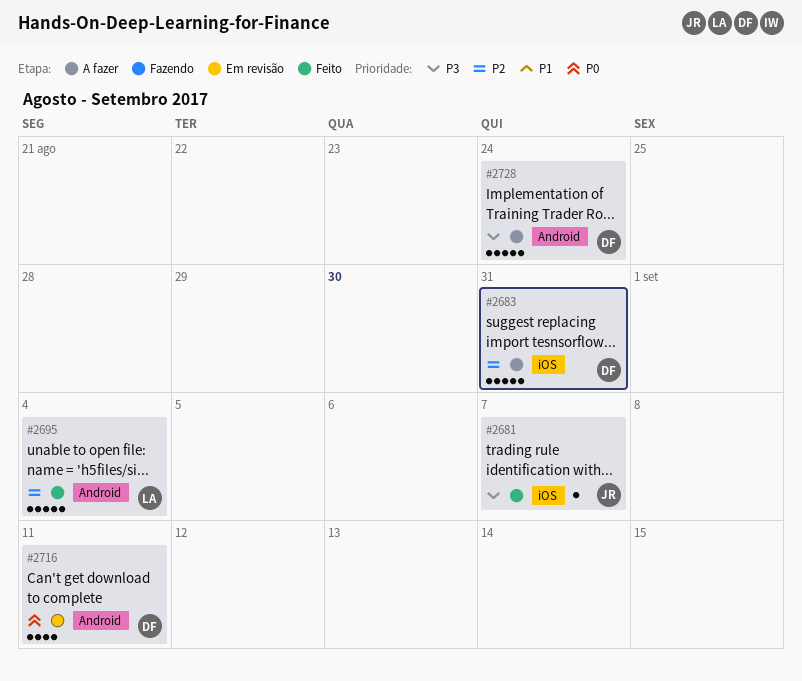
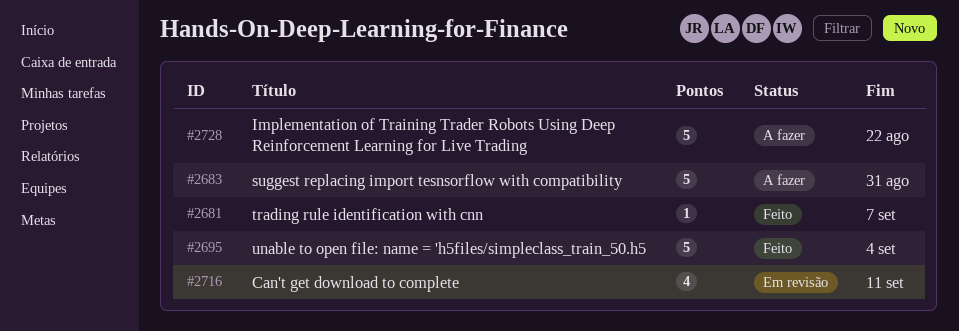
#2728, due: Aug 24 -> Aug 22

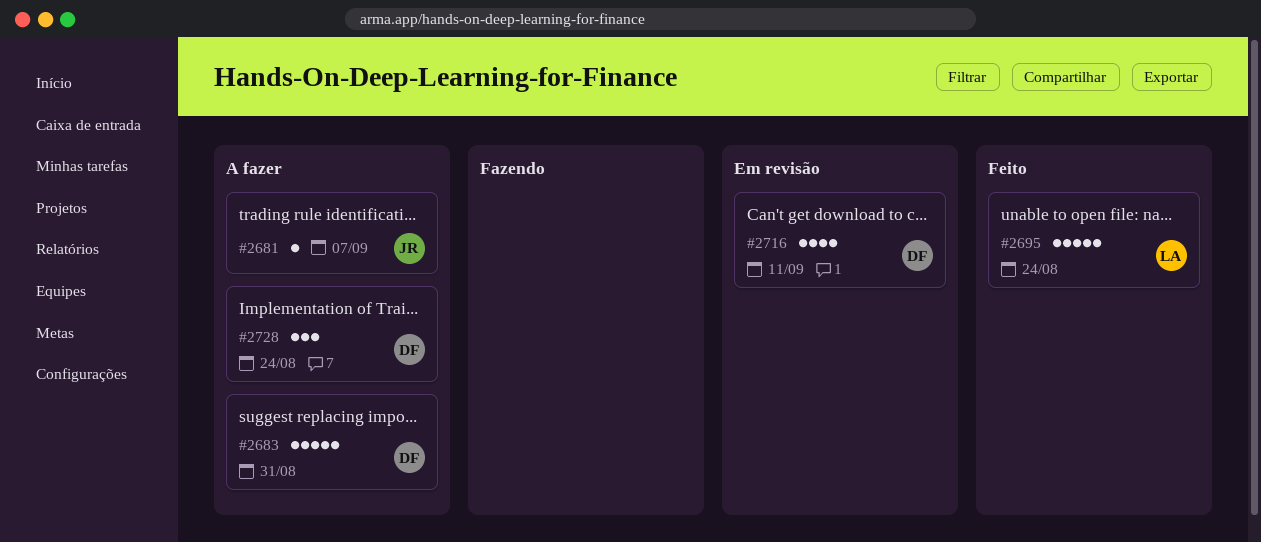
#2681, status: Feito -> A fazer
#2695, due: Sep 4 -> Aug 24
#2728, estimate: 5 -> 3
#2728, due: Aug 22 -> Aug 24

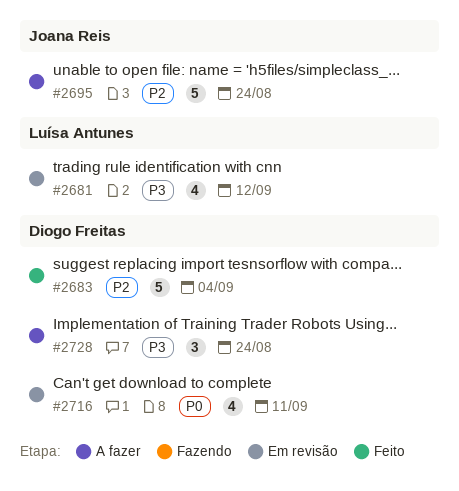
#2681, status: A fazer -> Em revisão
#2681, owner: Joana Reis -> Luísa Antunes
#2681, estimate: 1 -> 4
#2681, due: Sep 7 -> Sep 12
#2683, status: A fazer -> Feito
#2683, due: Aug 31 -> Sep 4
#2695, status: Feito -> A fazer
#2695, owner: Luísa Antunes -> Joana Reis

